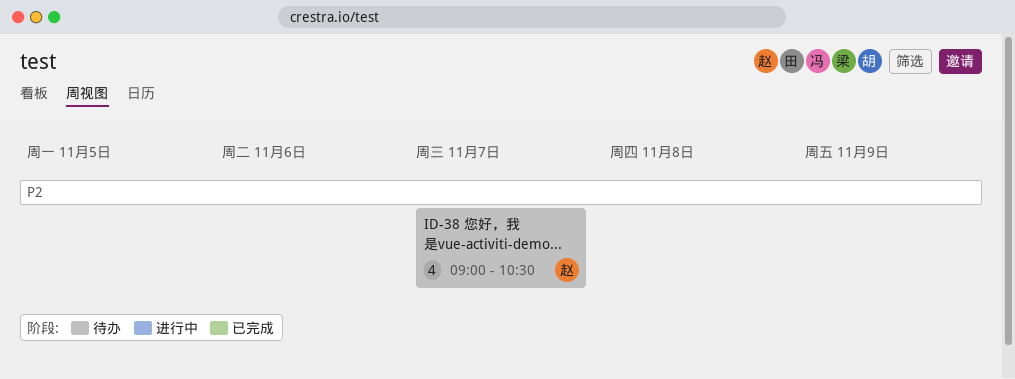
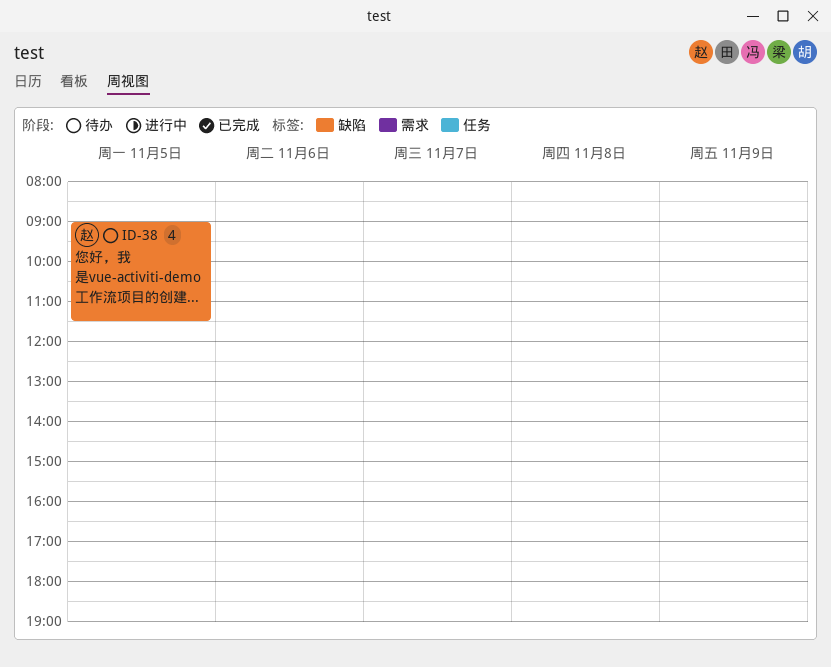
ID-38, day: Nov 7 -> Nov 5
ID-38, ends: 10:30 -> 11:30

